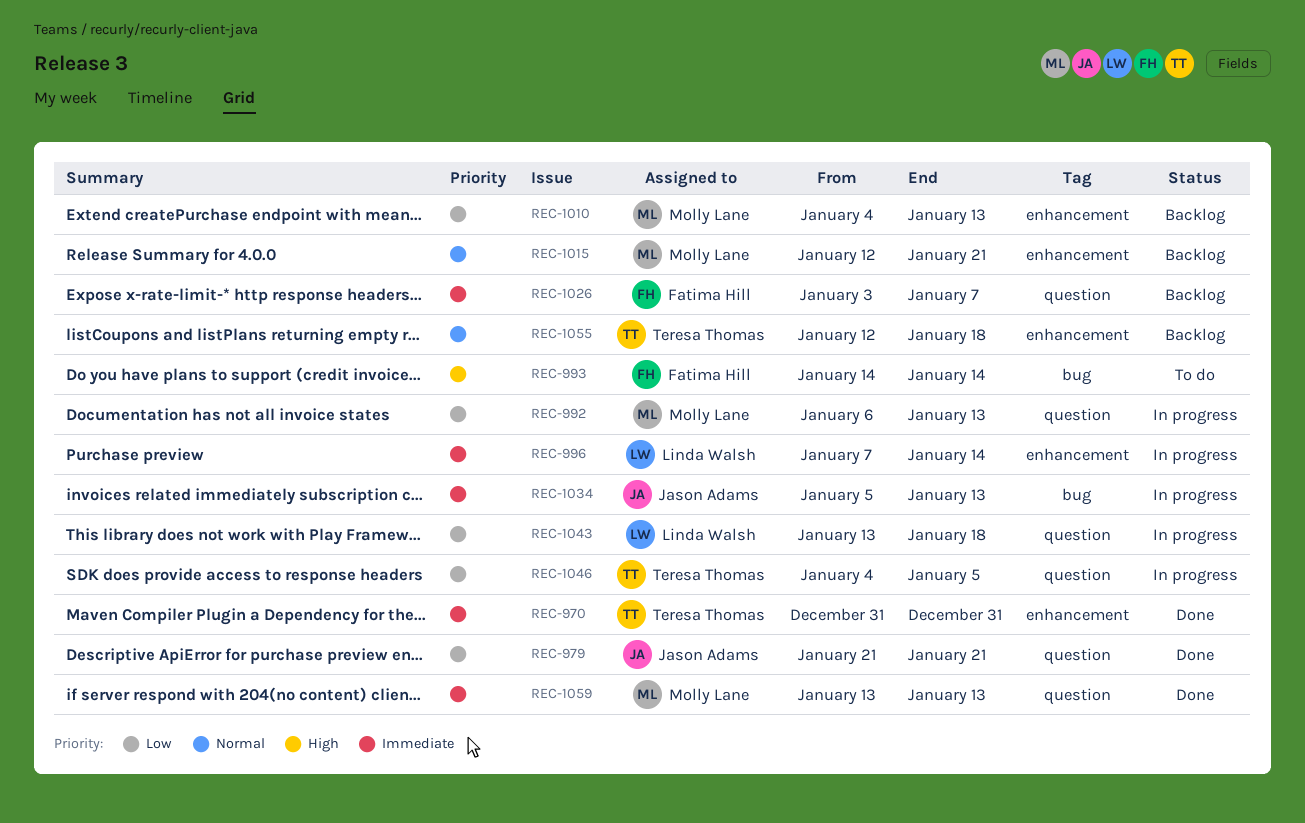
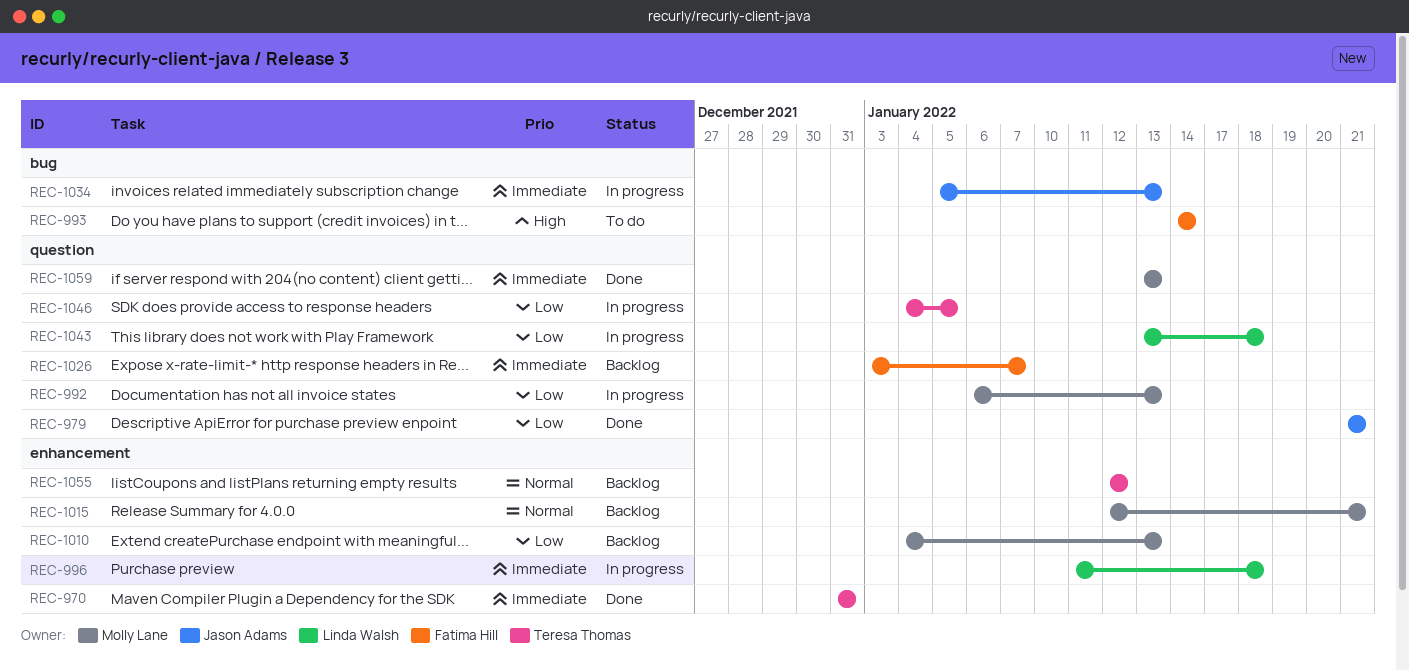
REC-996, start: Jan 7 -> Jan 11
REC-996, due: Jan 14 -> Jan 18
REC-1055, due: Jan 18 -> Jan 12

